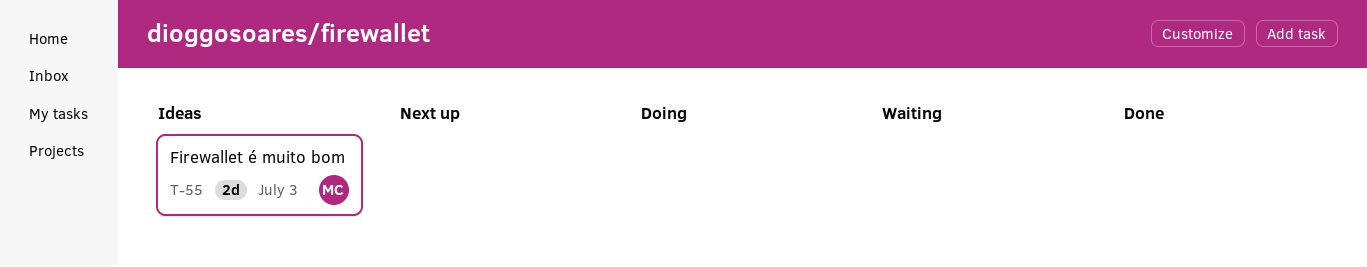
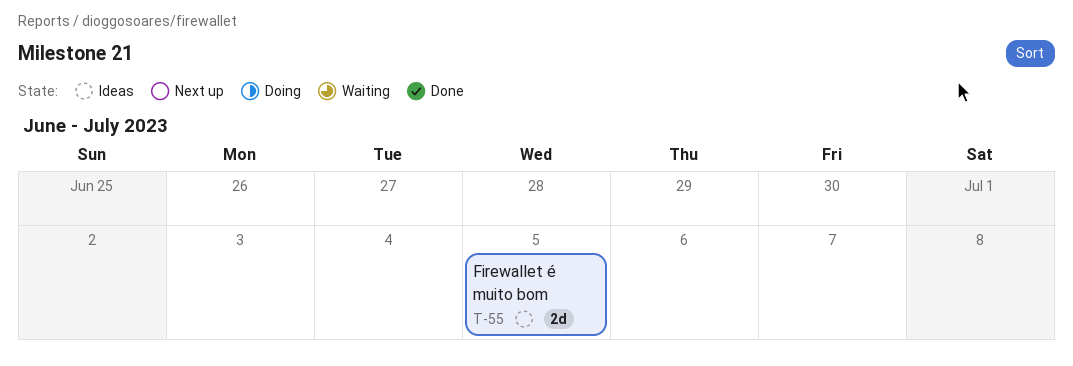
T-55, due: Jul 3 -> Jul 5

